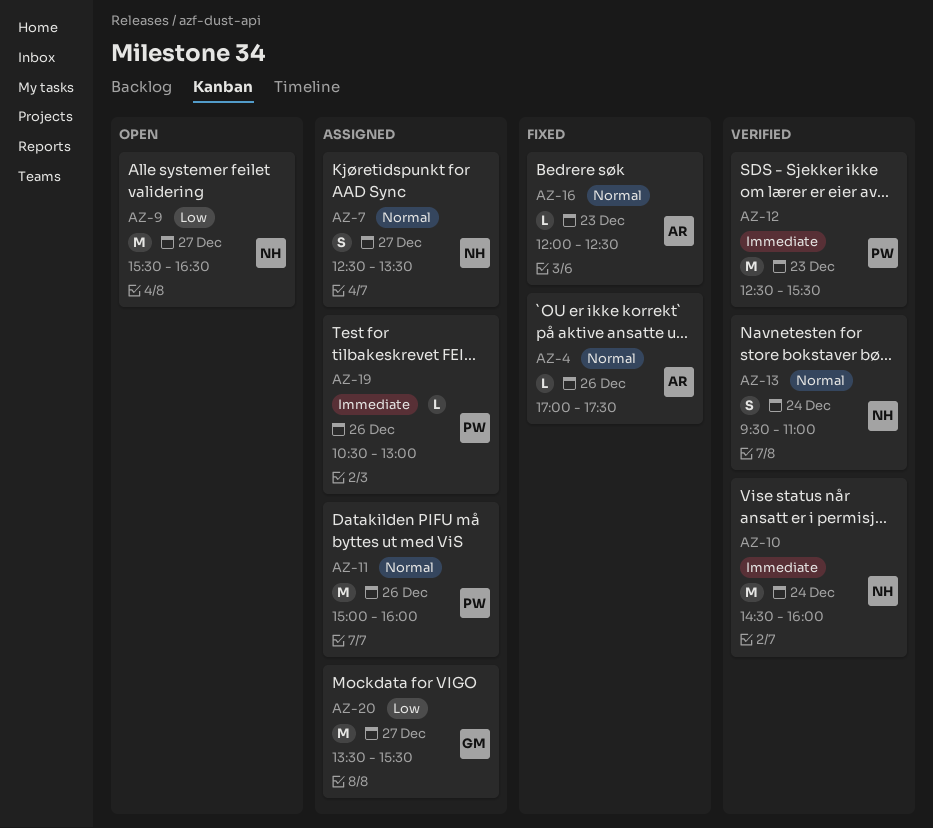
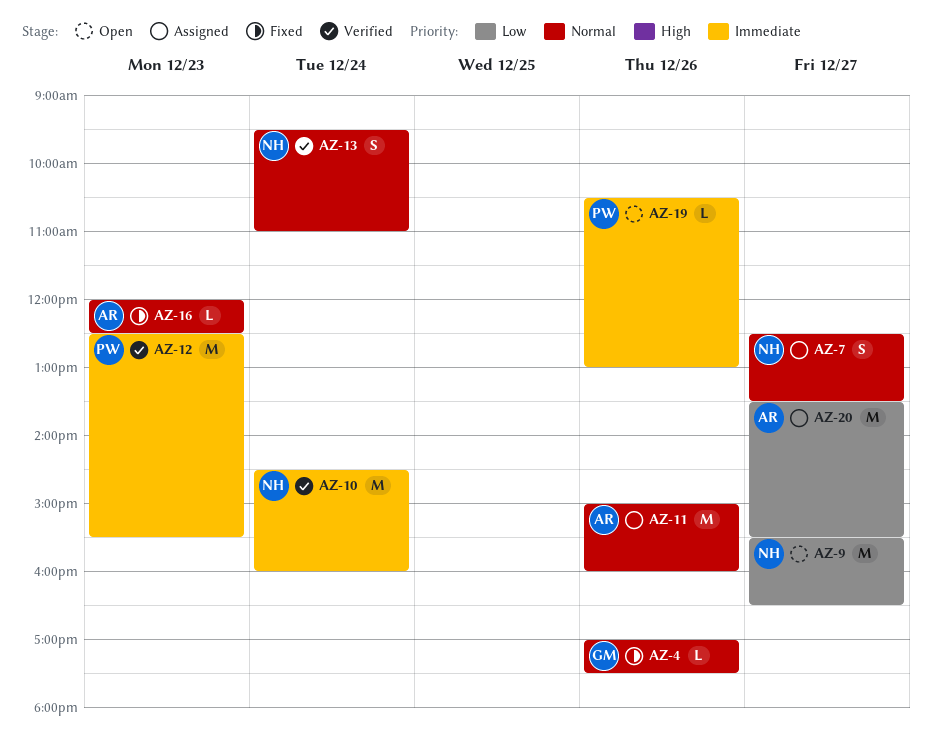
AZ-4, owner: AR -> GM
AZ-11, owner: PW -> AR
AZ-19, status: Assigned -> Open
AZ-20, owner: GM -> AR

